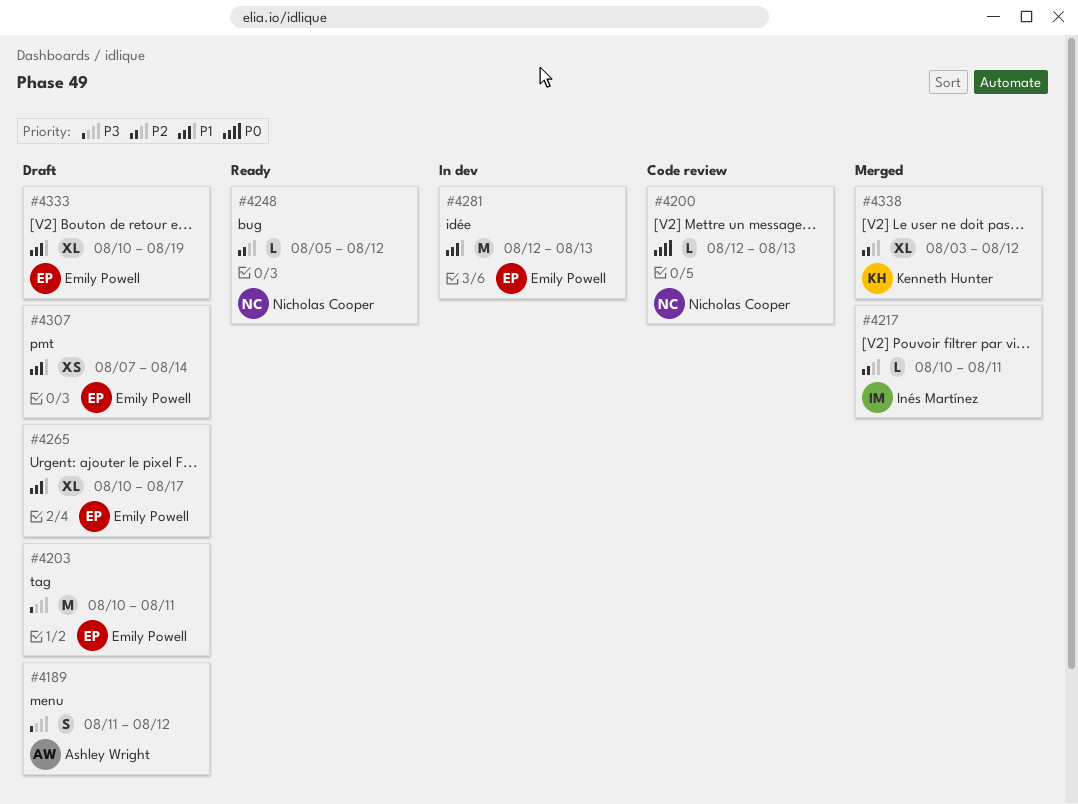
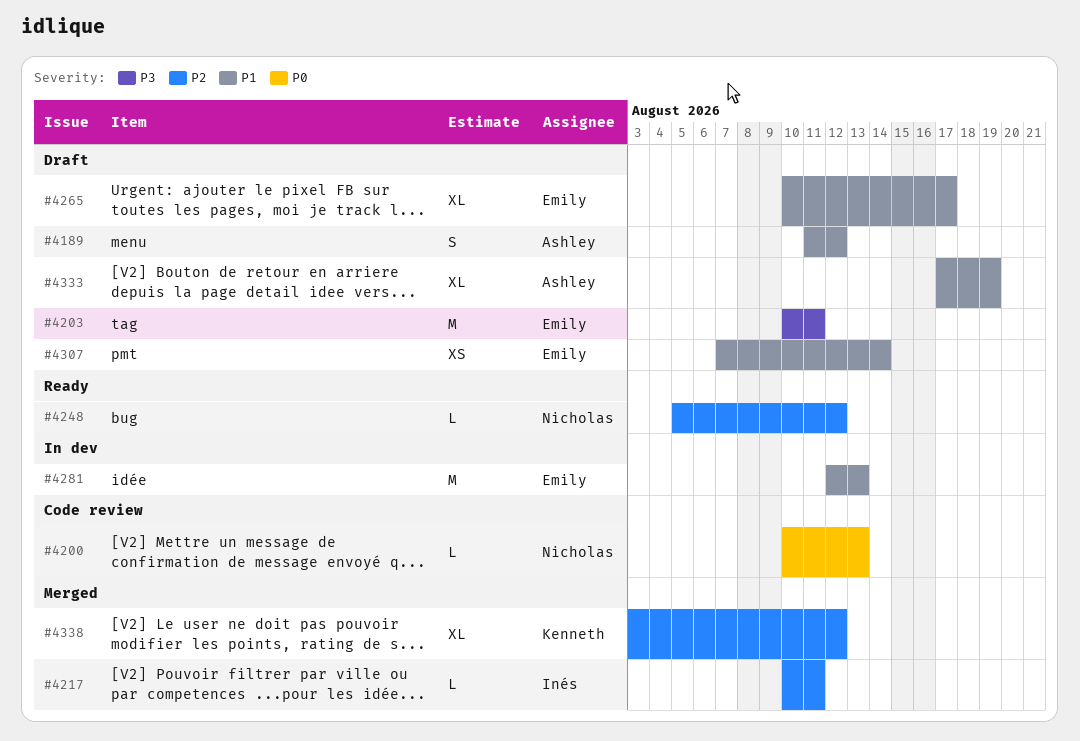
#4189, priority: P3 -> P1
#4200, start: Aug 12 -> Aug 10
#4333, owner: Emily Powell -> Ashley Wright
#4333, start: Aug 10 -> Aug 17

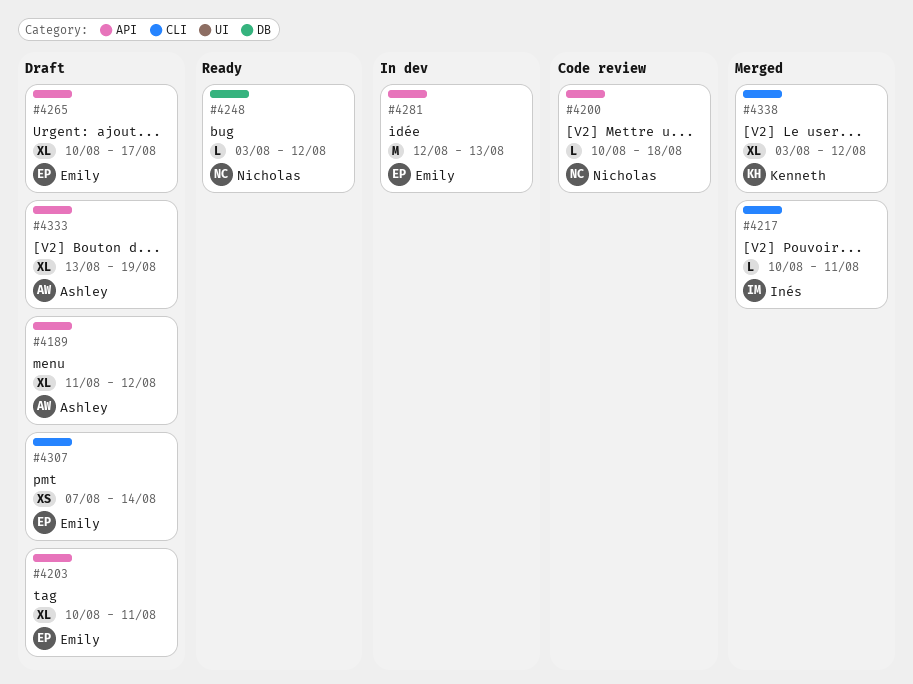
#4189, estimate: S -> XL
#4200, due: Aug 13 -> Aug 18
#4203, estimate: M -> XL
#4248, start: Aug 5 -> Aug 3
#4333, start: Aug 17 -> Aug 13

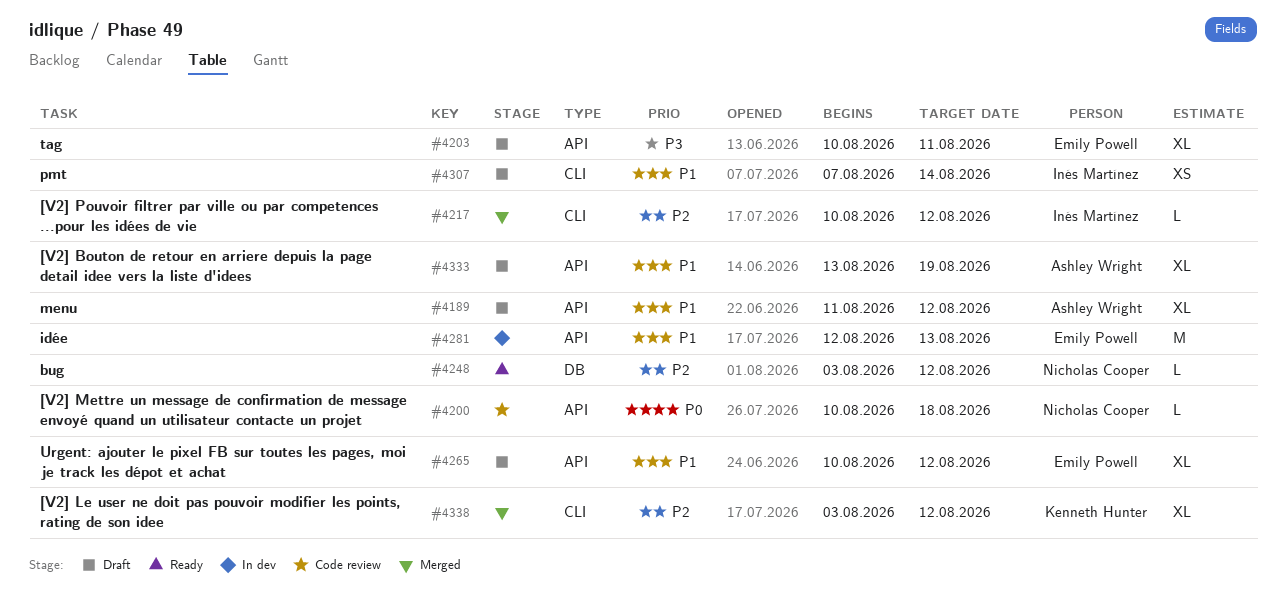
#4217, due: Aug 11 -> Aug 12
#4265, due: Aug 17 -> Aug 12
#4307, owner: Emily Powell -> Inés Martínez

